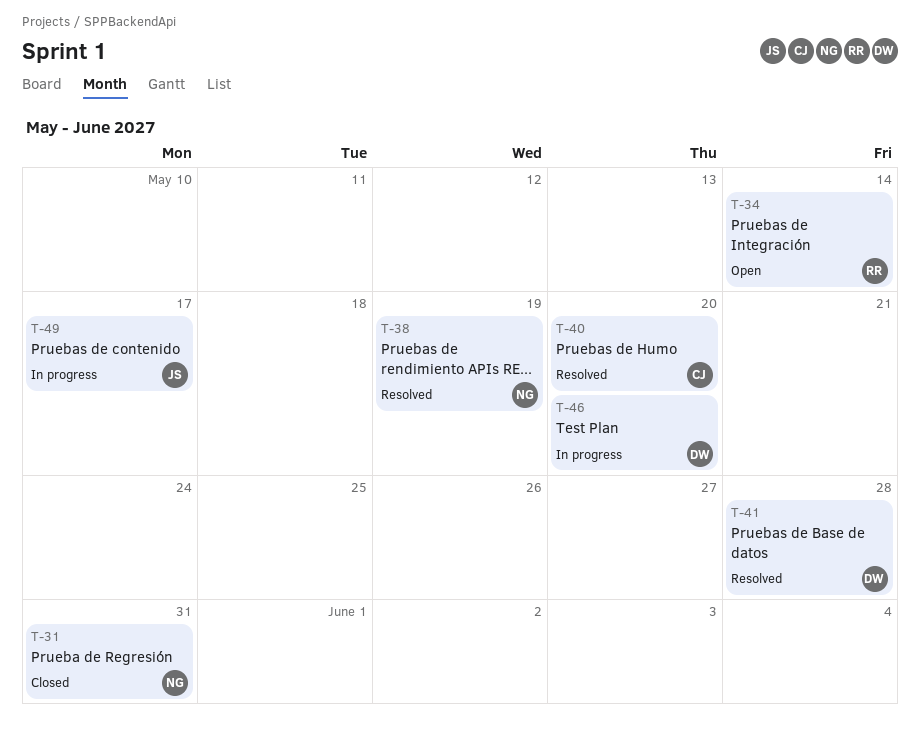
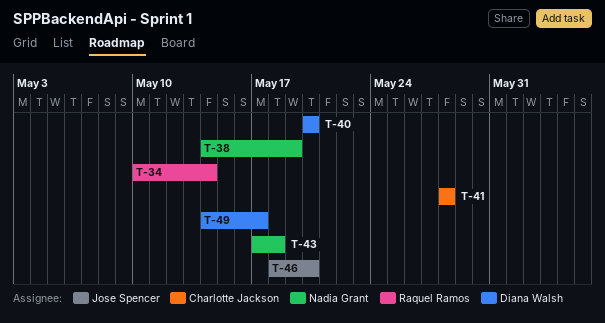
T-31: present -> none
T-40, owner: Charlotte Jackson -> Diana Walsh
T-41, owner: Diana Walsh -> Charlotte Jackson
T-43: none -> present
T-46, owner: Diana Walsh -> Jose Spencer
T-49, owner: Jose Spencer -> Diana Walsh

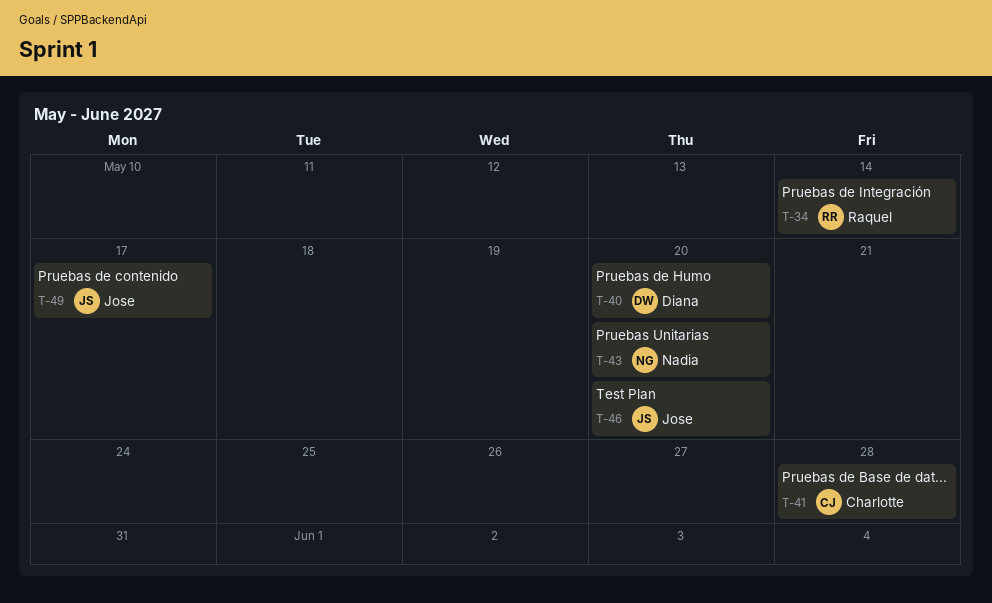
T-38: present -> none
T-43, due: May 18 -> May 20
T-49, owner: Diana Walsh -> Jose Spencer

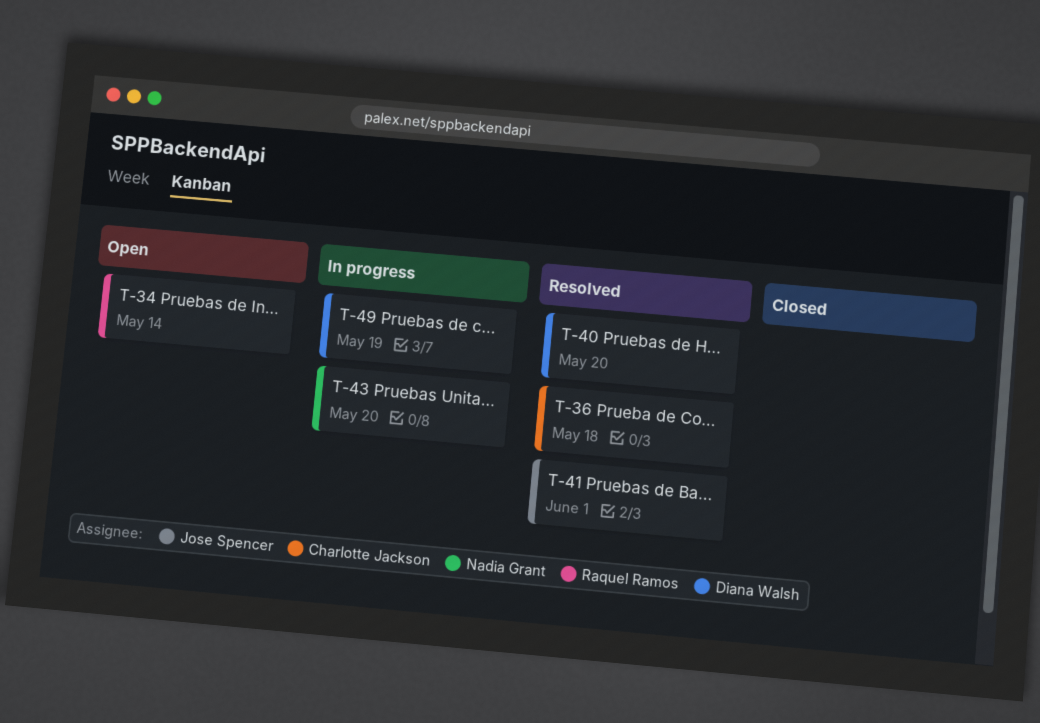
T-36: none -> present
T-41, owner: Charlotte Jackson -> Jose Spencer
T-41, due: May 28 -> Jun 1
T-46: present -> none
T-49, owner: Jose Spencer -> Diana Walsh
T-49, due: May 17 -> May 19

